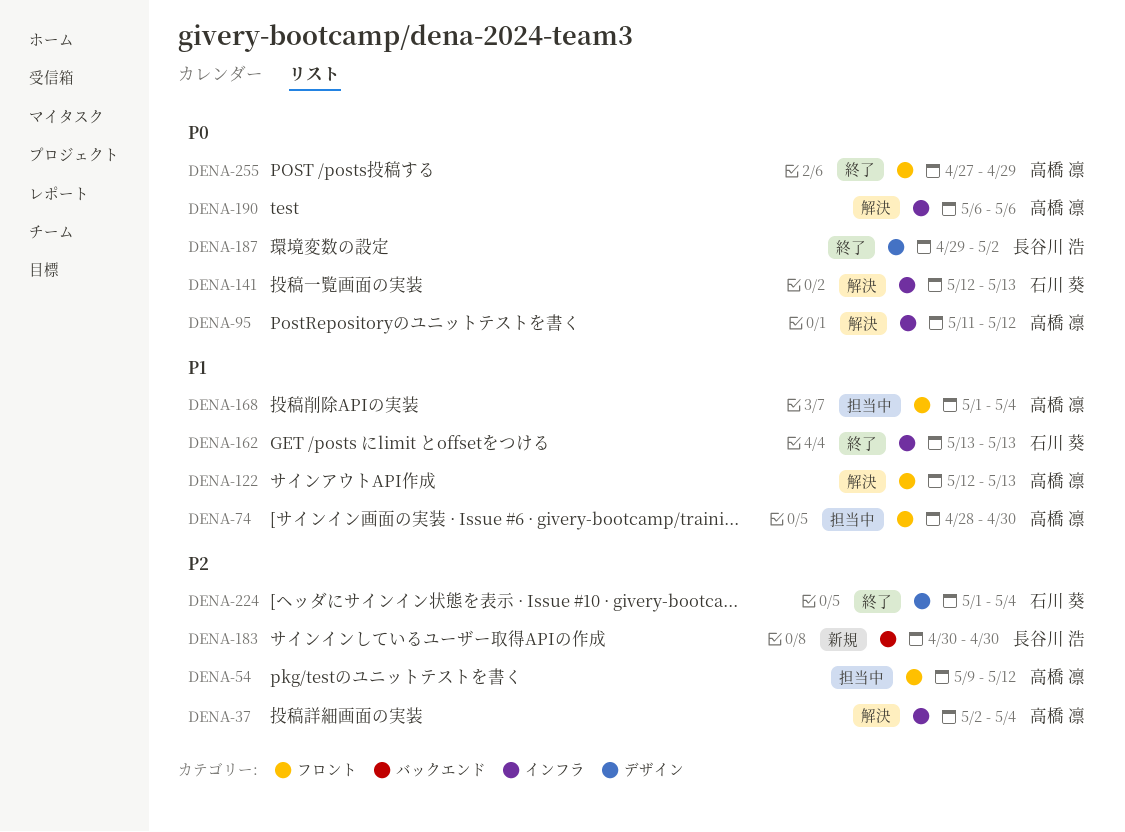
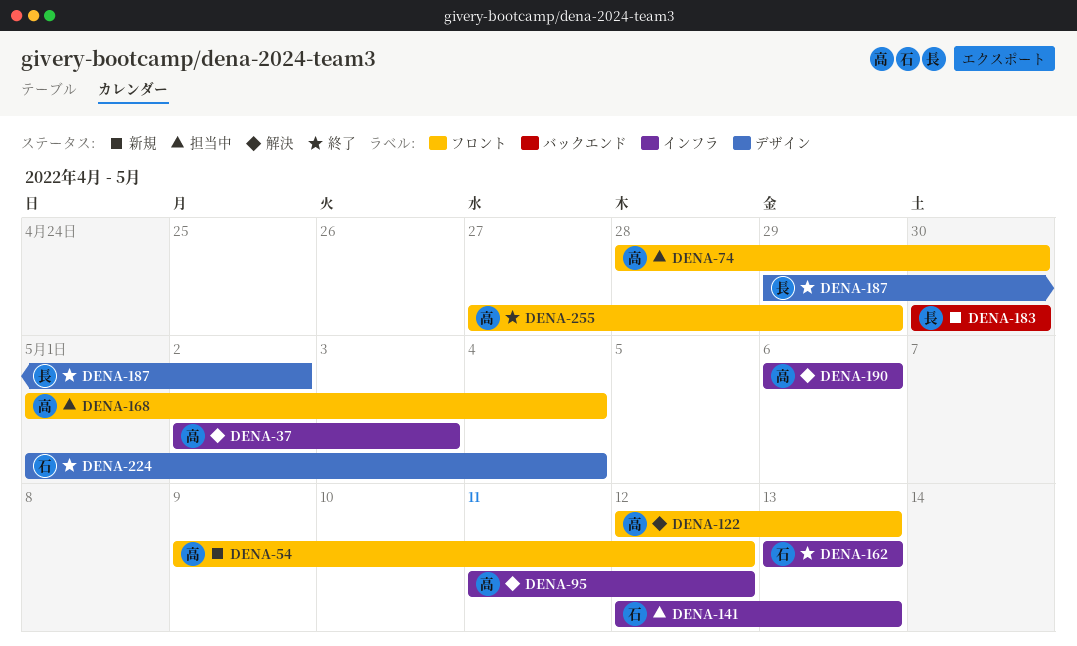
DENA-37, due: May 4 -> May 3
DENA-54, status: 担当中 -> 新規
DENA-141, status: 解決 -> 担当中

